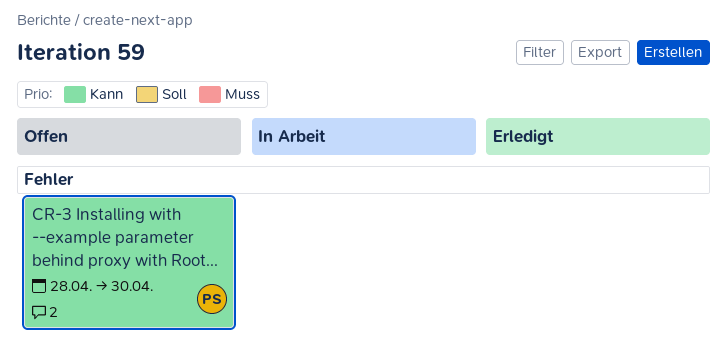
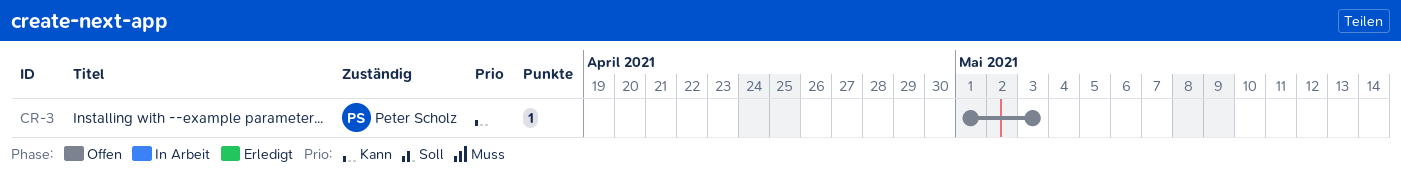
CR-3, start: Apr 28 -> May 1
CR-3, due: Apr 30 -> May 3

